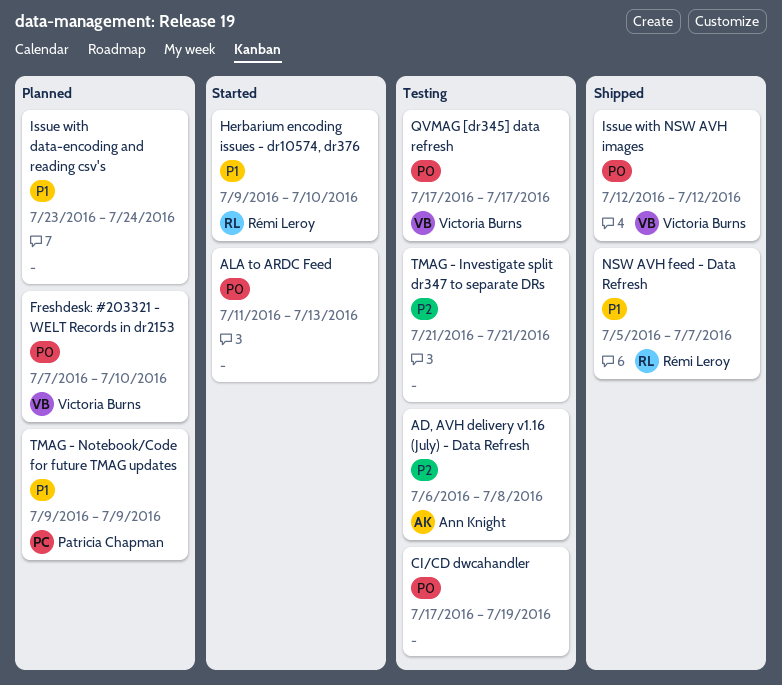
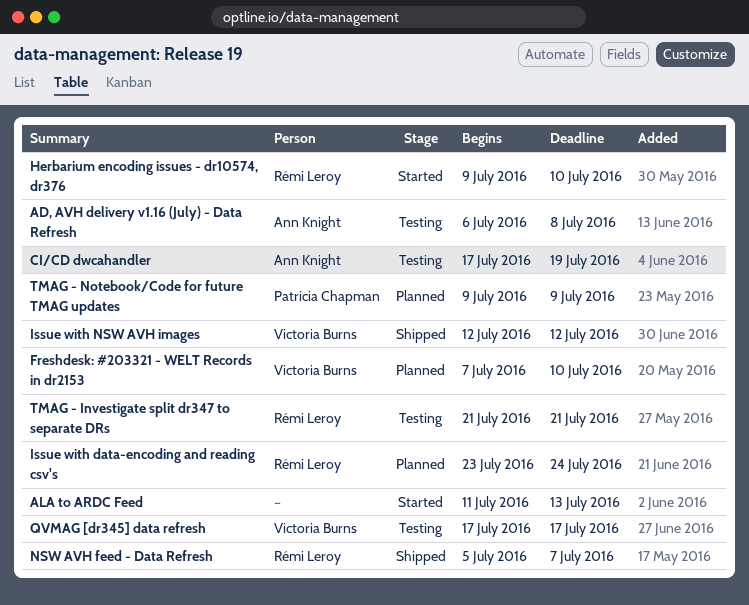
CI/CD dwcahandler, owner: none -> Ann Knight
Issue with data-encoding and reading csv's, owner: none -> Rémi Leroy
TMAG - Investigate split dr347 to separate DRs, owner: none -> Rémi Leroy

